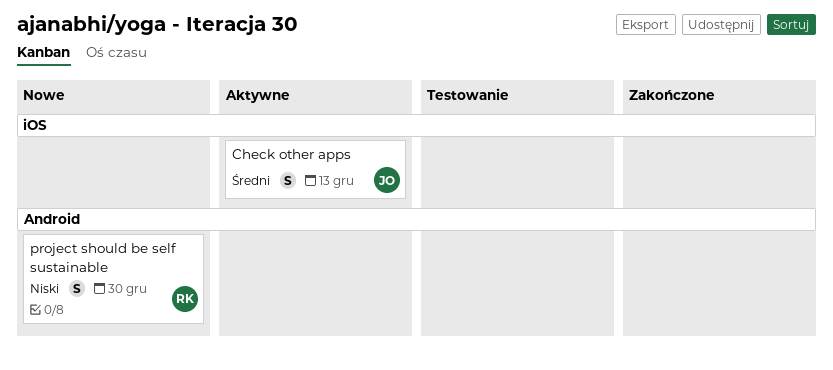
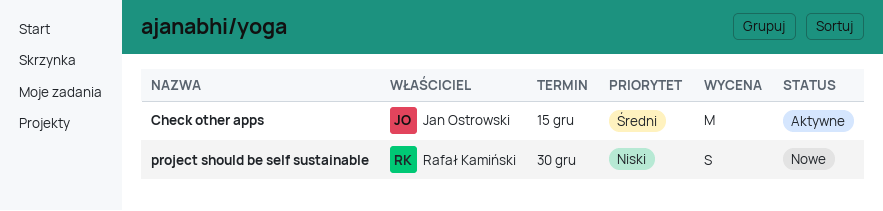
Check other apps, estimate: S -> M
Check other apps, due: Dec 13 -> Dec 15

